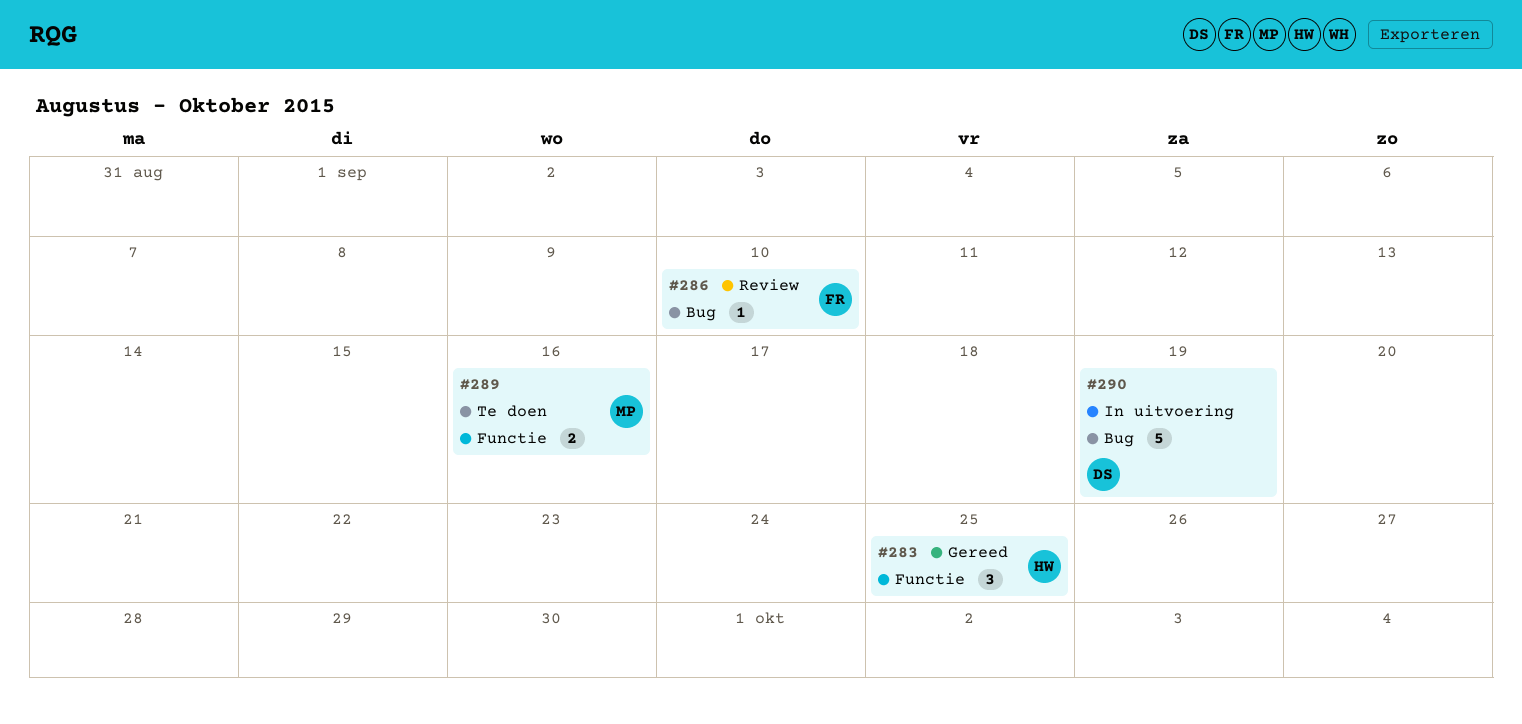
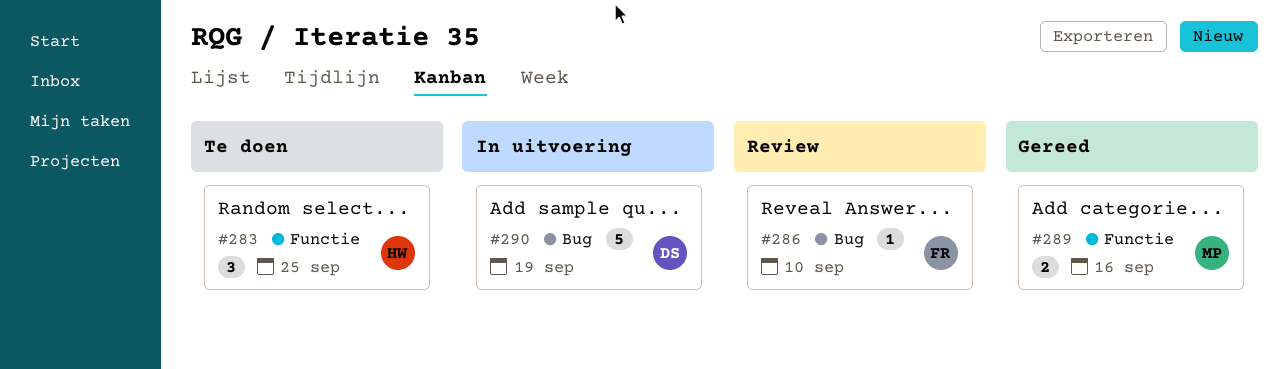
#283, status: Gereed -> Te doen
#289, status: Te doen -> Gereed

